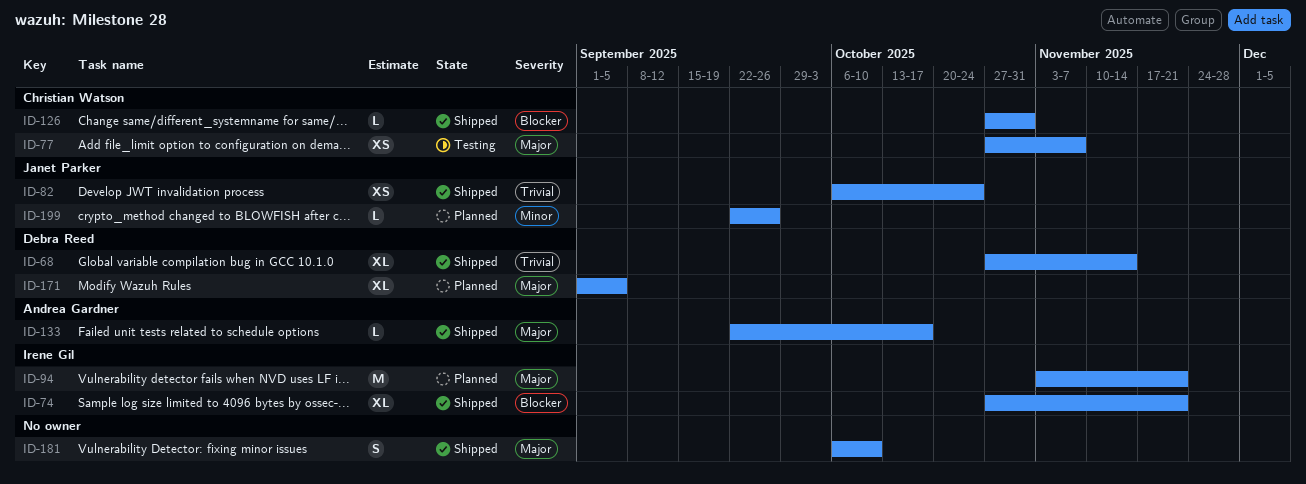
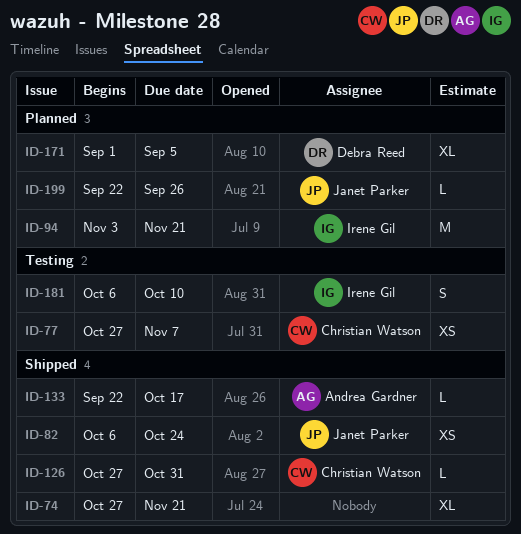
ID-68: present -> none
ID-74, owner: Irene Gil -> none
ID-181, status: Shipped -> Testing
ID-181, owner: none -> Irene Gil

